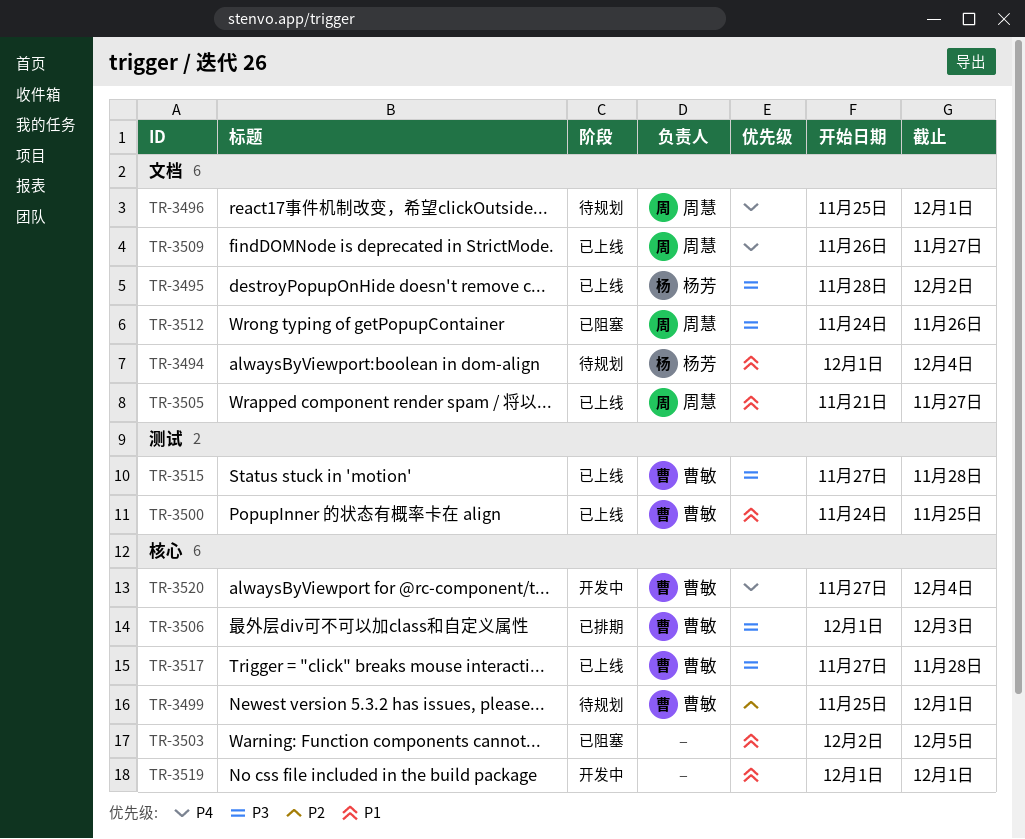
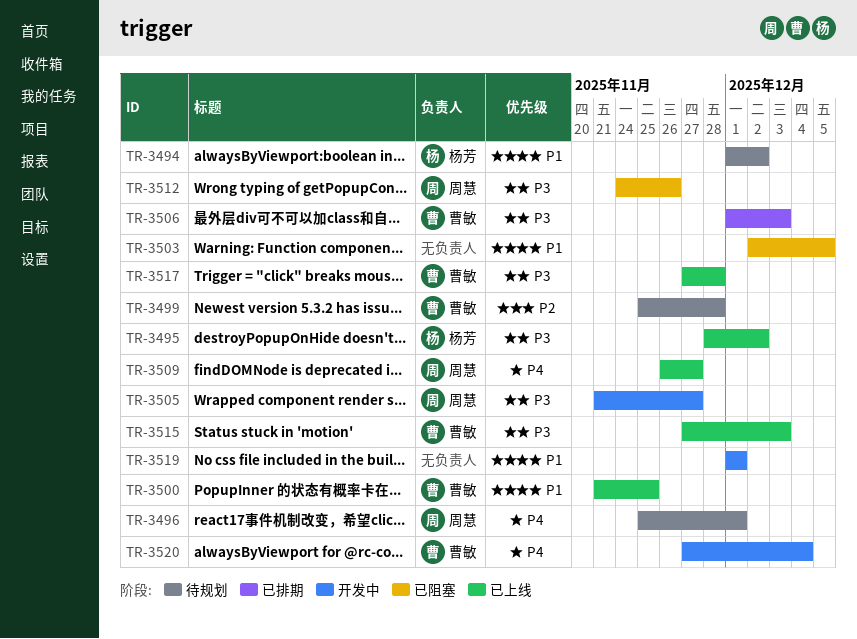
TR-3494, due: Dec 4 -> Dec 2
TR-3499, due: Dec 1 -> Nov 28
TR-3500, start: Nov 24 -> Nov 21
TR-3505, status: 已上线 -> 开发中
TR-3505, priority: P1 -> P3
TR-3515, due: Nov 28 -> Dec 3

